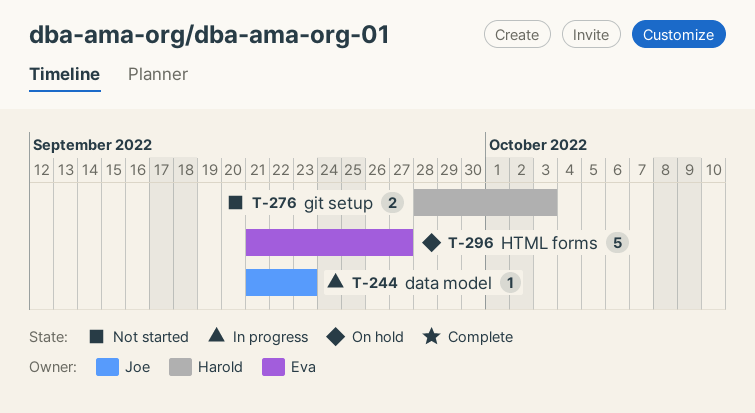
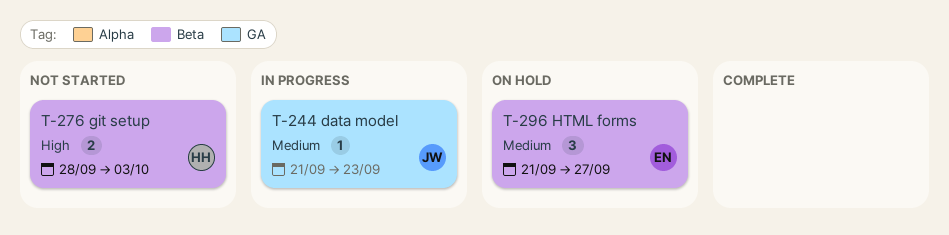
T-296, estimate: 5 -> 3

